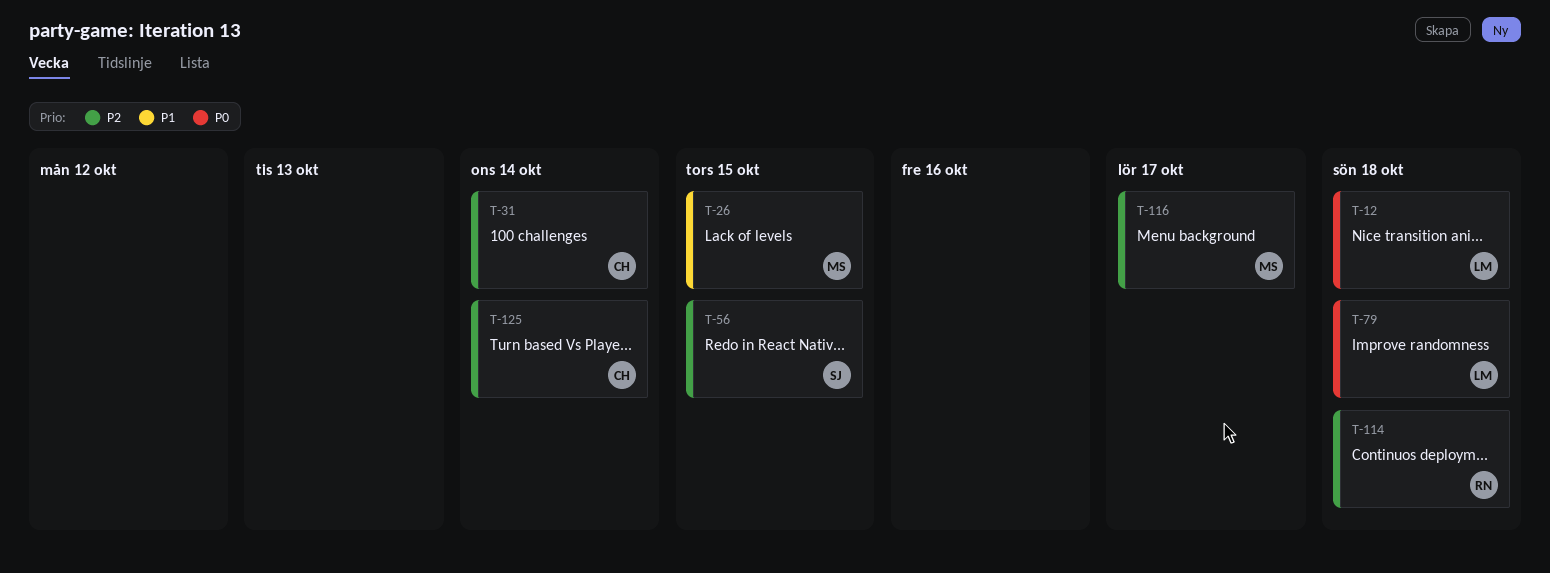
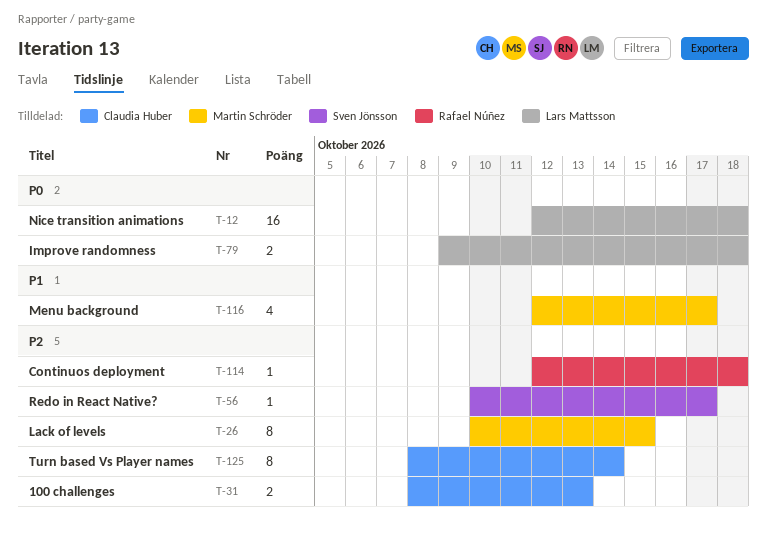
T-26, priority: P1 -> P2
T-31, due: Oct 14 -> Oct 13
T-56, due: Oct 15 -> Oct 17
T-116, priority: P2 -> P1

